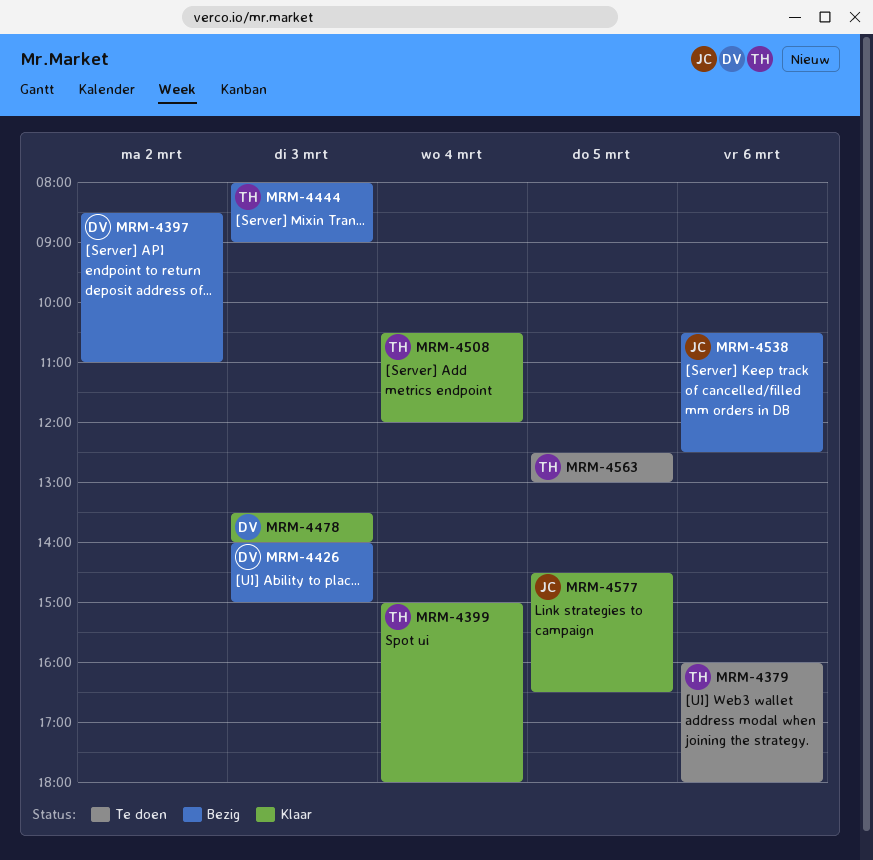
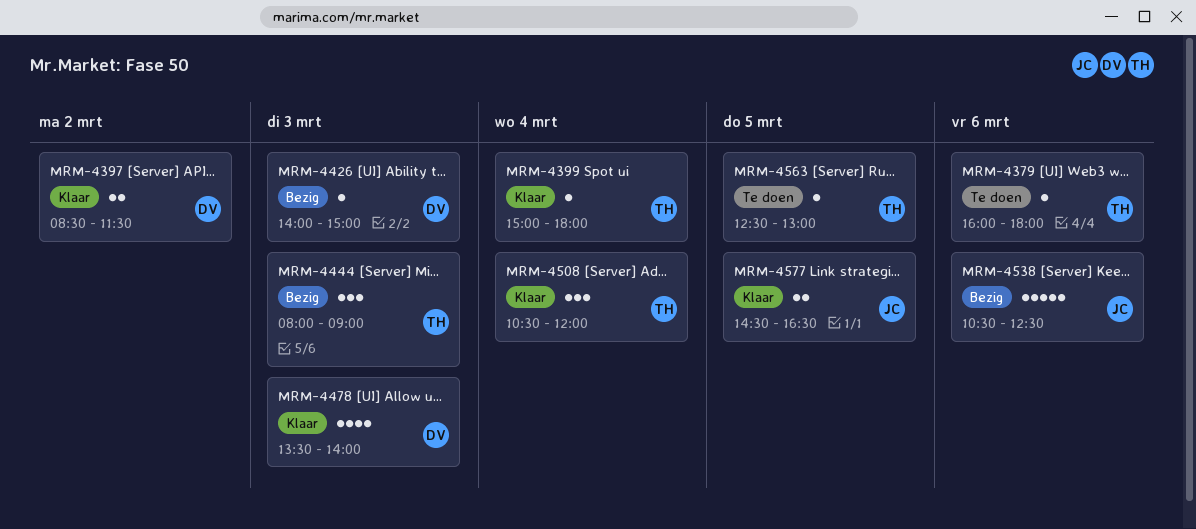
MRM-4397, status: Bezig -> Klaar
MRM-4397, ends: 11:00 -> 11:30

